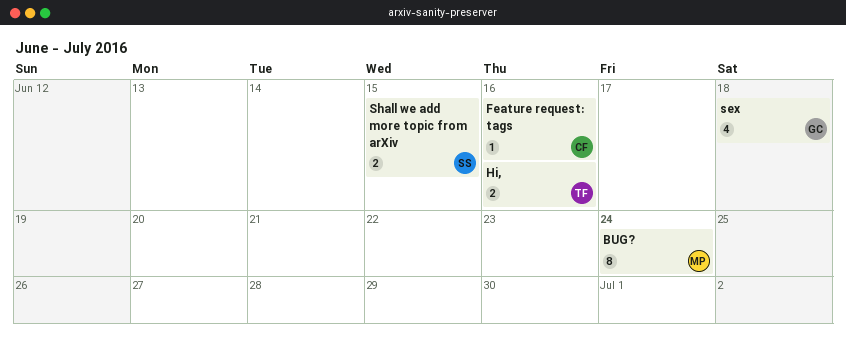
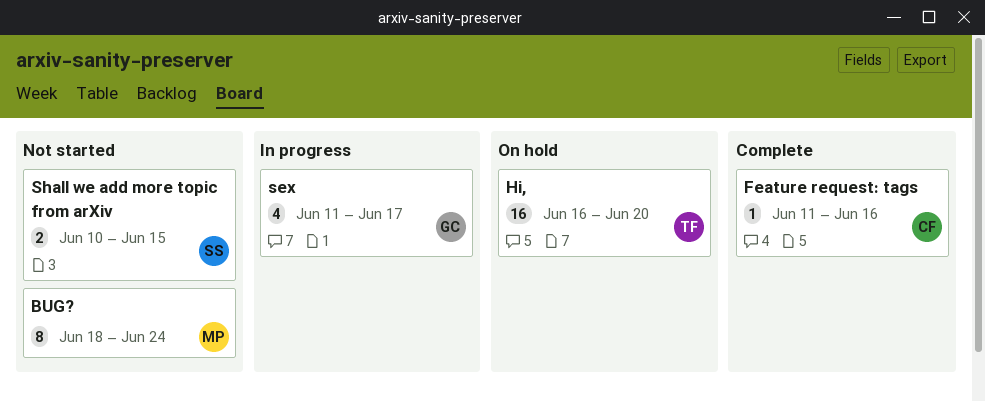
Hi,, estimate: 2 -> 16
Hi,, due: Jun 16 -> Jun 20
sex, due: Jun 18 -> Jun 17

